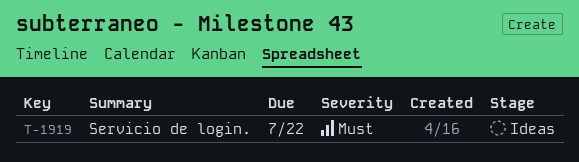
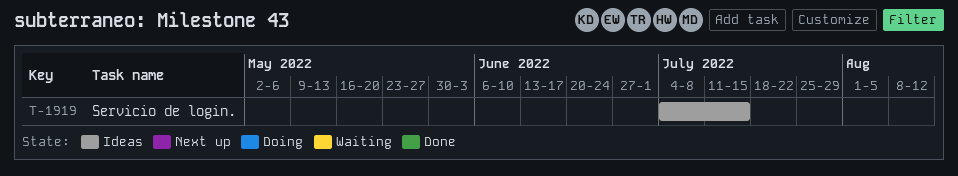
T-1919, due: Jul 22 -> Jul 15

